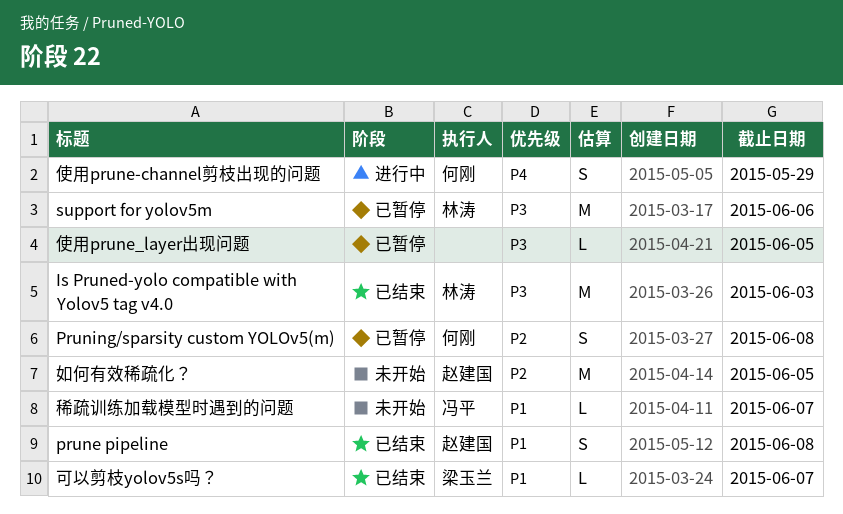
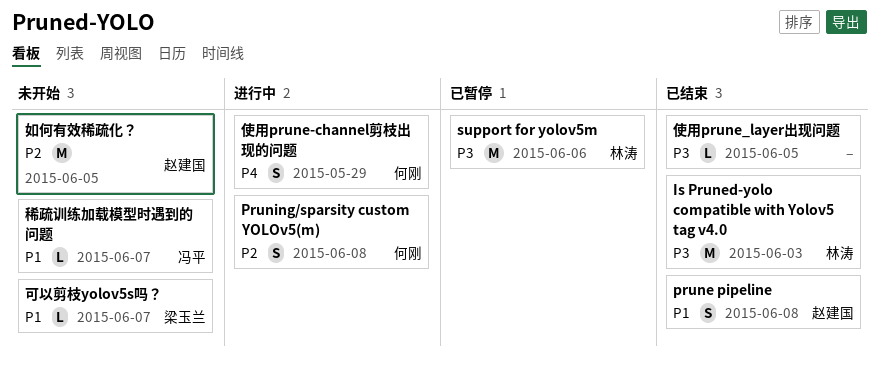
Pruning/sparsity custom YOLOv5(m), status: 已暂停 -> 进行中
使用prune_layer出现问题, status: 已暂停 -> 已结束
可以剪枝yolov5s吗？, status: 已结束 -> 未开始

